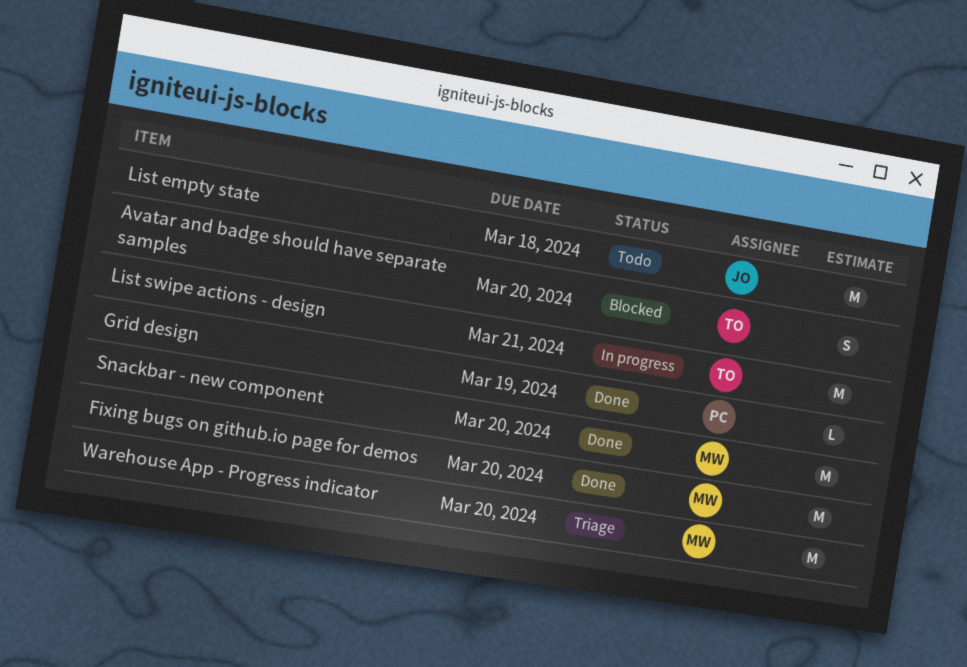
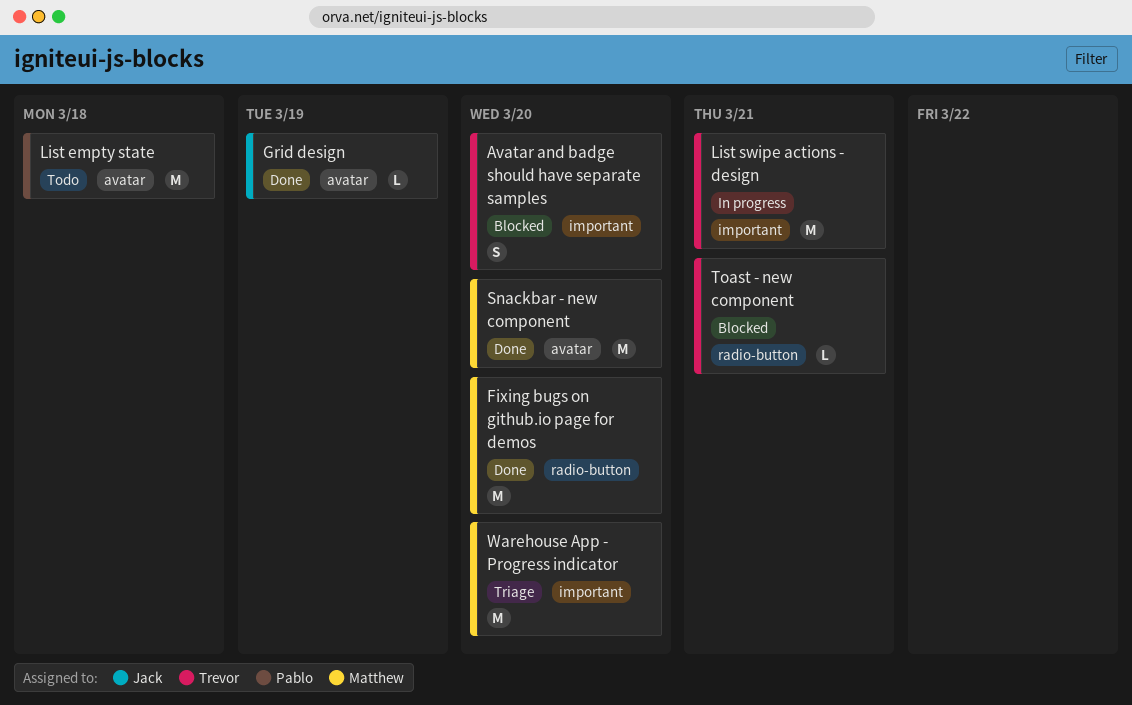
Grid design, owner: Pablo -> Jack
List empty state, owner: Jack -> Pablo
Toast - new component: none -> present

